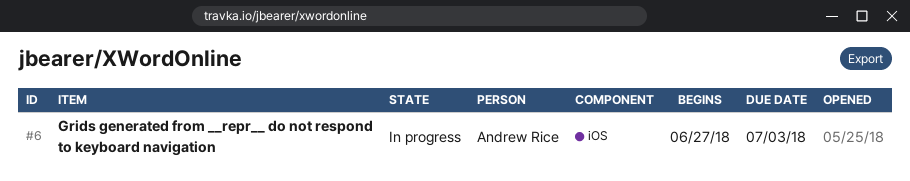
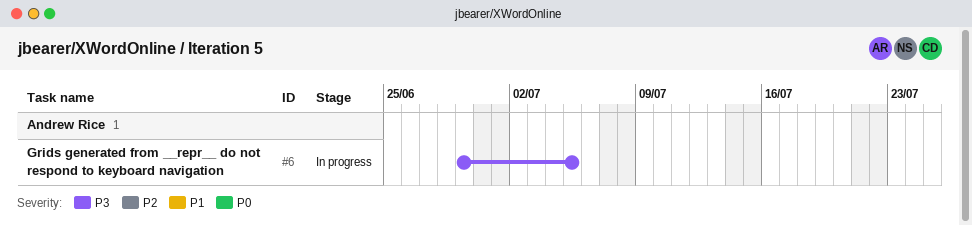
#6, start: Jun 27 -> Jun 29
#6, due: Jul 3 -> Jul 5

